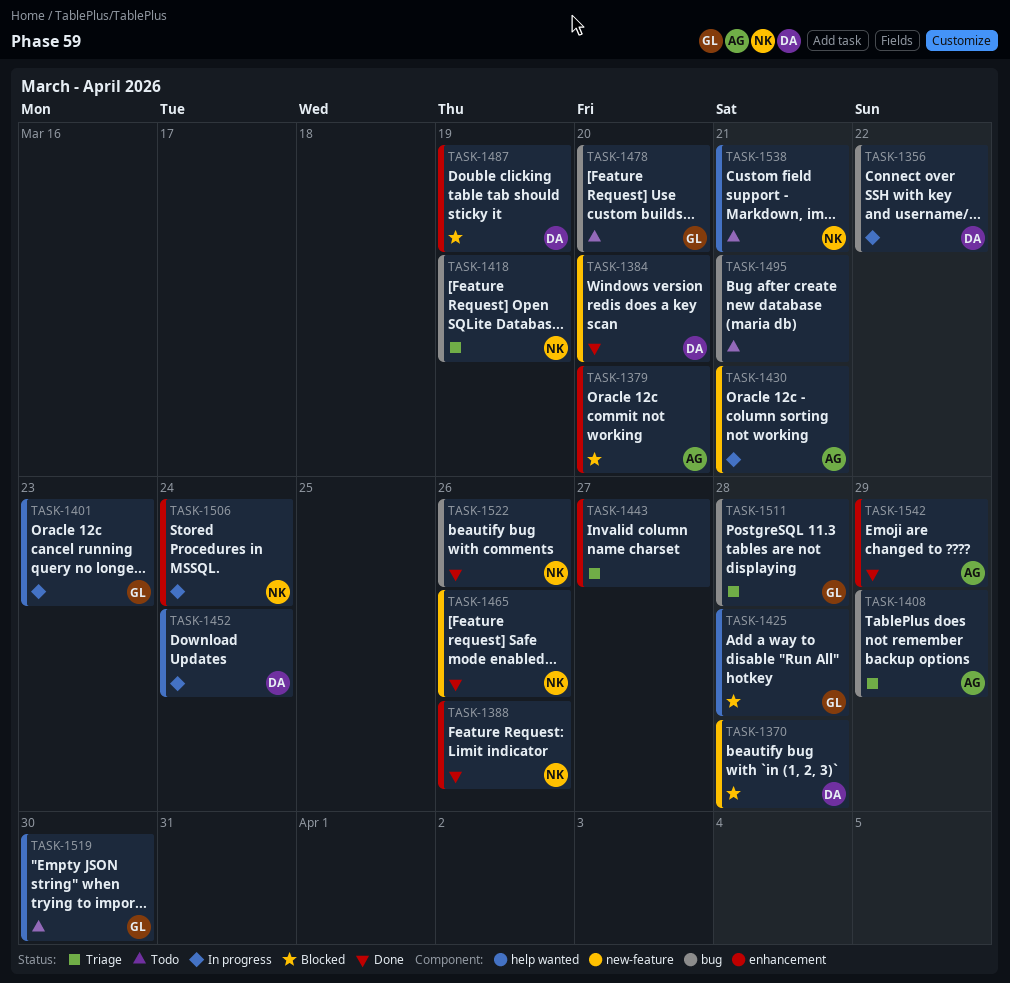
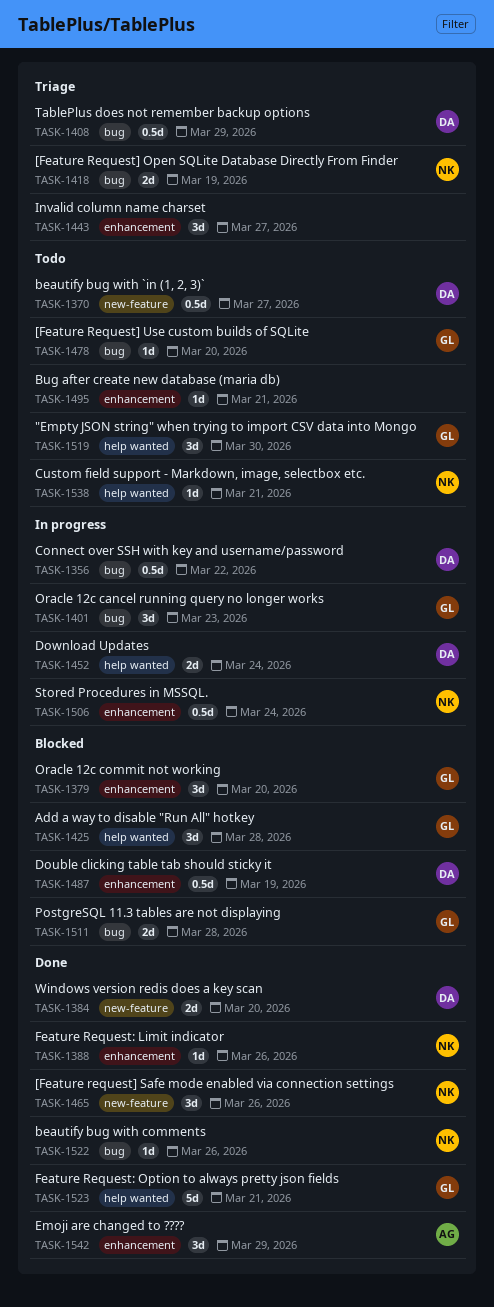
TASK-1370, status: Blocked -> Todo
TASK-1370, due: Mar 28 -> Mar 27
TASK-1379, owner: AG -> GL
TASK-1401, label: help wanted -> bug
TASK-1408, owner: AG -> DA
TASK-1430: present -> none
TASK-1495, label: bug -> enhancement
TASK-1511, status: Triage -> Blocked
TASK-1523: none -> present

